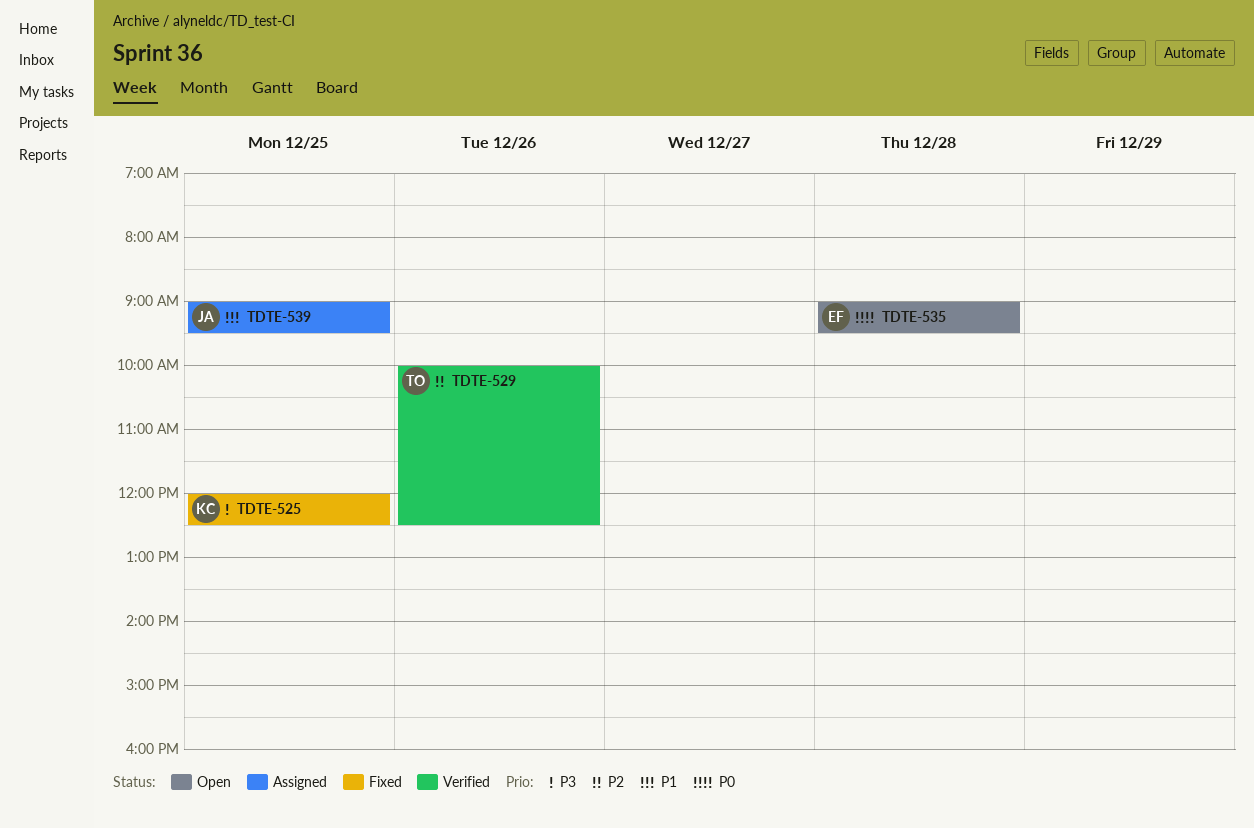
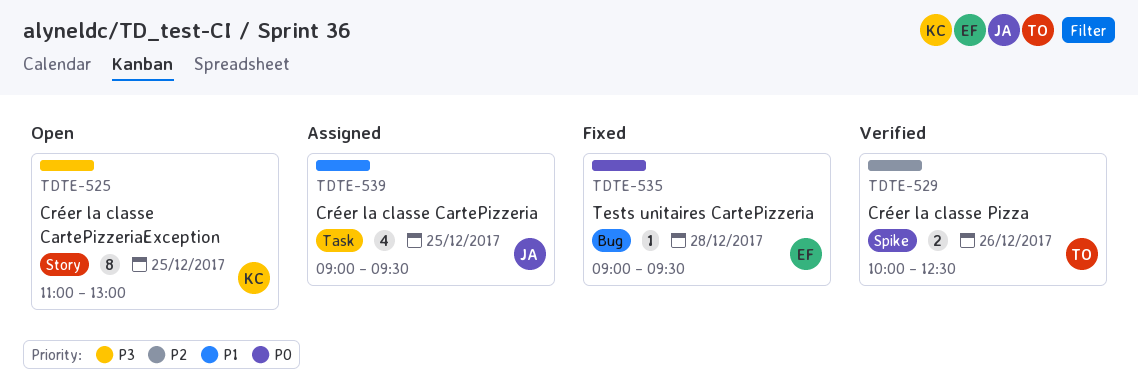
TDTE-525, status: Fixed -> Open
TDTE-525, begins: 12:00 -> 11:00
TDTE-525, ends: 12:30 -> 13:00
TDTE-535, status: Open -> Fixed

